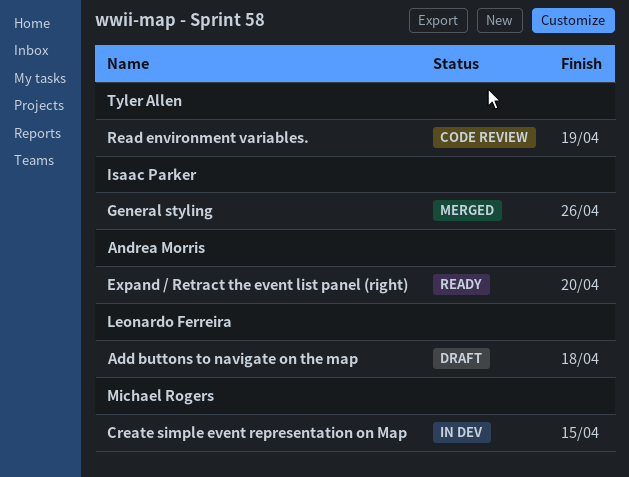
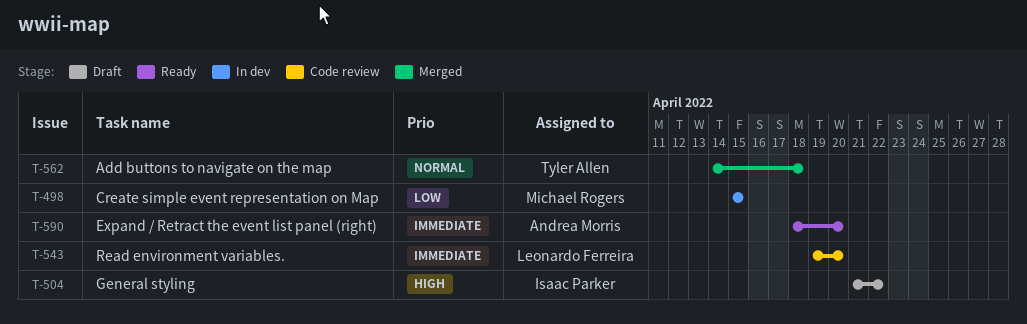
Add buttons to navigate on the map, status: Draft -> Merged
Add buttons to navigate on the map, owner: Leonardo Ferreira -> Tyler Allen
General styling, status: Merged -> Draft
General styling, due: Apr 26 -> Apr 22
Read environment variables., owner: Tyler Allen -> Leonardo Ferreira
Read environment variables., due: Apr 19 -> Apr 20

